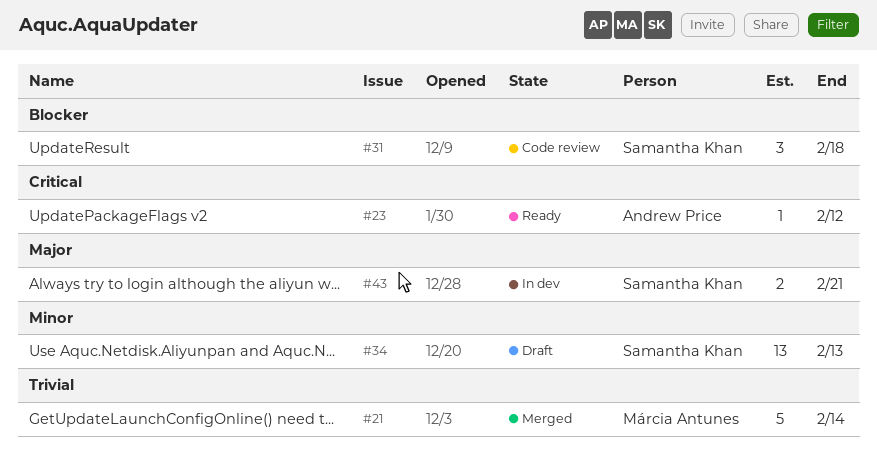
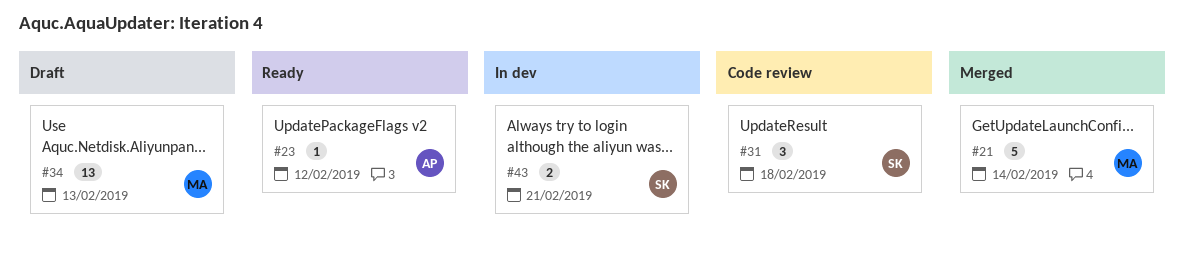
#34, owner: Samantha Khan -> Márcia Antunes

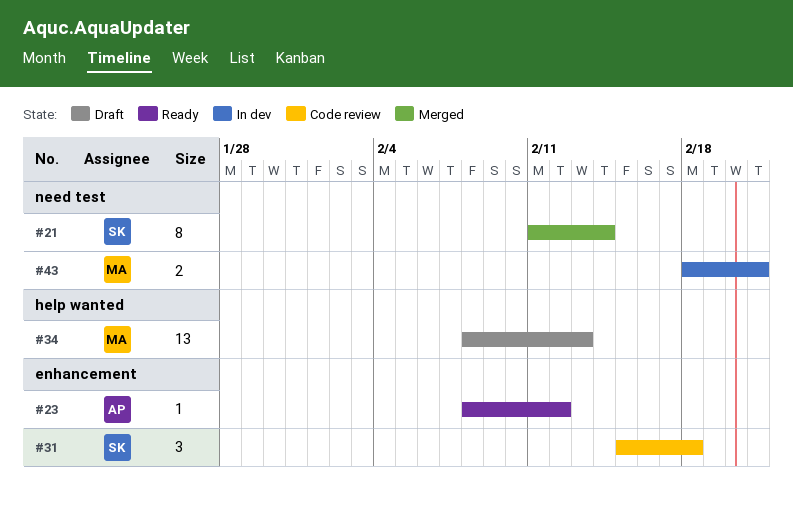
#21, owner: MA -> SK
#21, estimate: 5 -> 8
#43, owner: SK -> MA

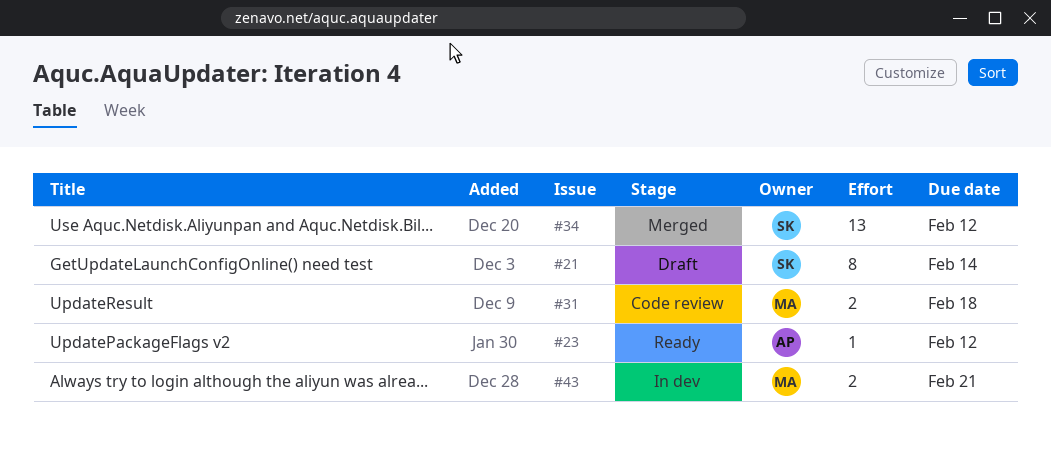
#21, status: Merged -> Draft
#31, owner: SK -> MA
#31, estimate: 3 -> 2
#34, status: Draft -> Merged
#34, owner: MA -> SK
#34, due: Feb 13 -> Feb 12

